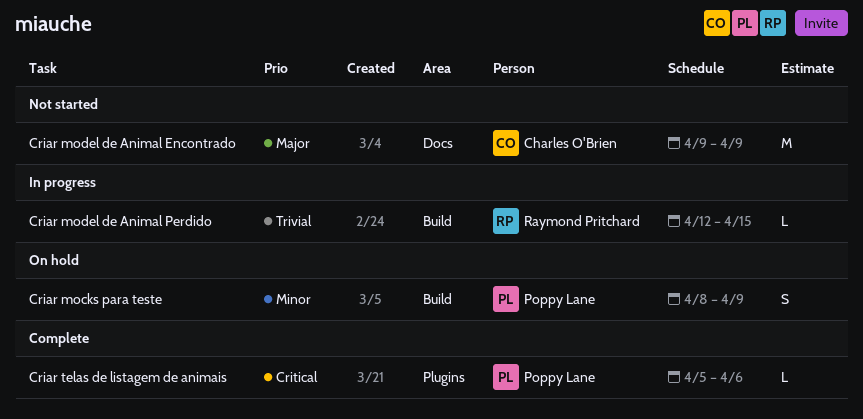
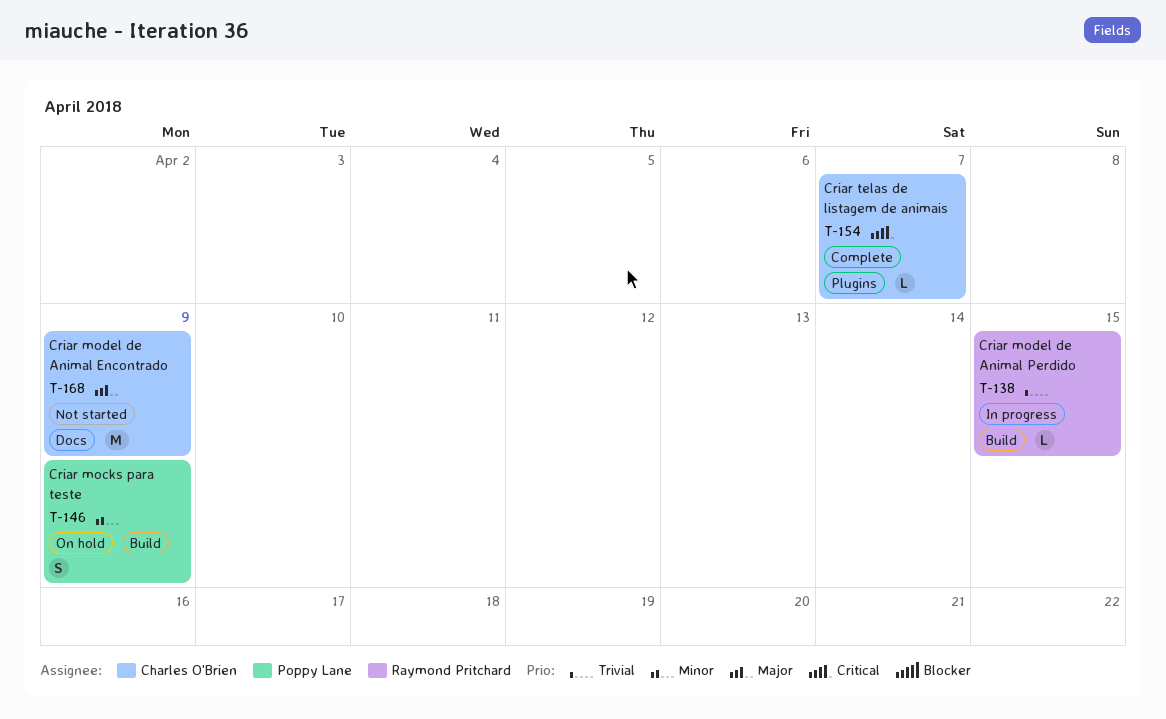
Criar telas de listagem de animais, owner: Poppy Lane -> Charles O'Brien
Criar telas de listagem de animais, due: Apr 6 -> Apr 7

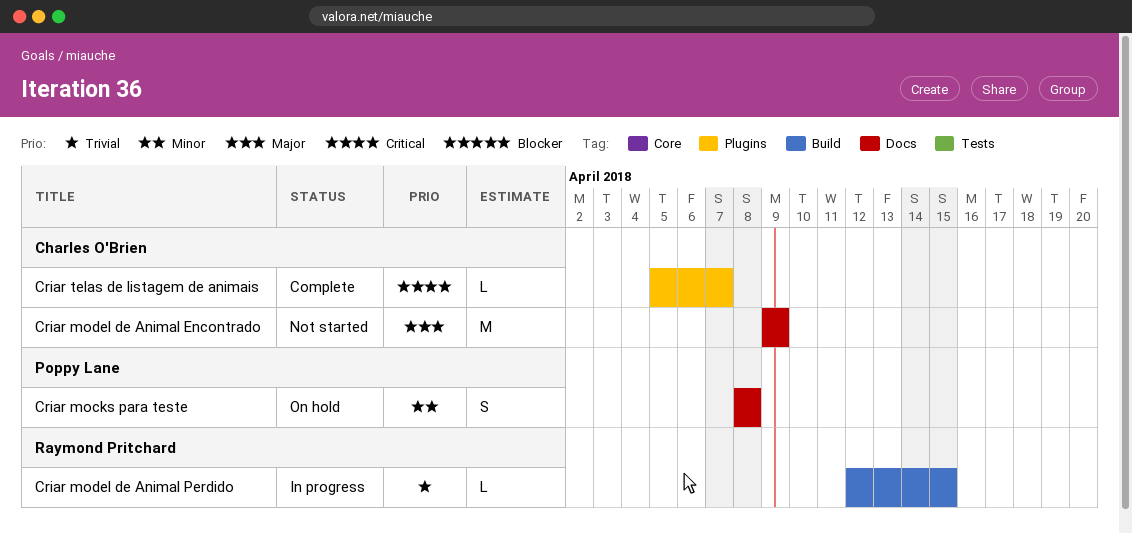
Criar mocks para teste, label: Build -> Docs
Criar mocks para teste, due: Apr 9 -> Apr 8

